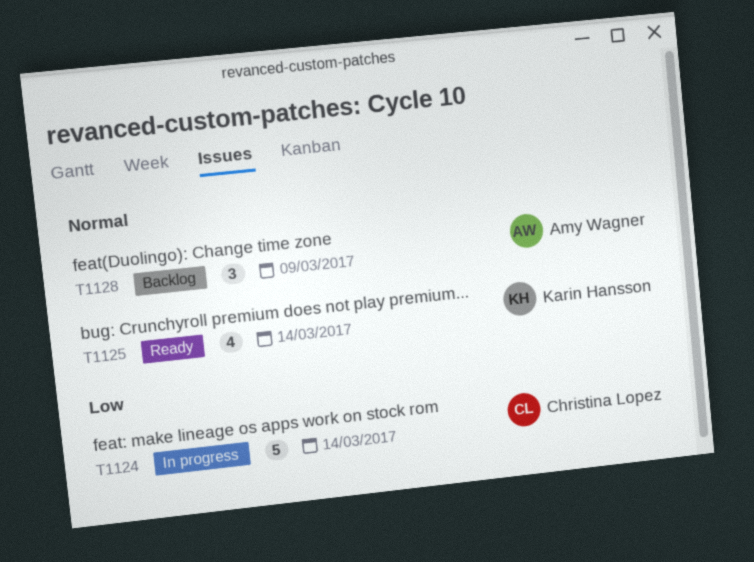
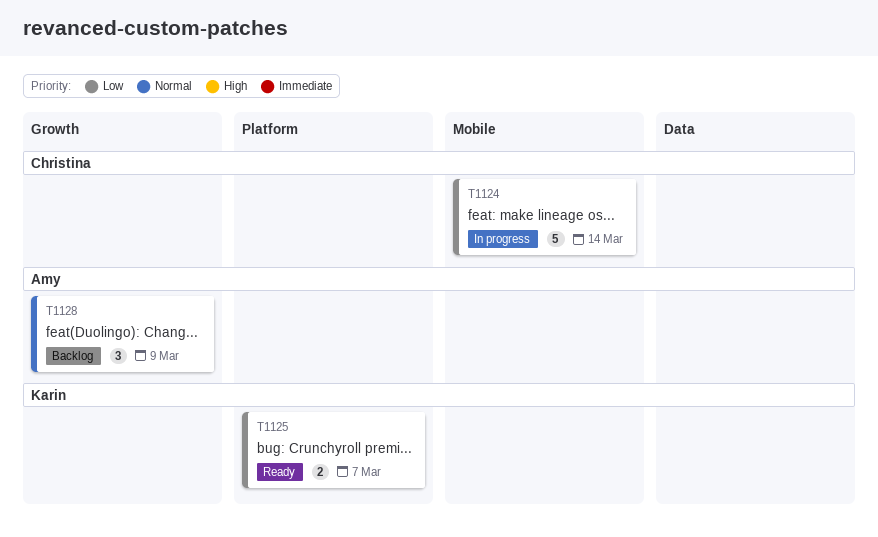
T1125, priority: Normal -> Low
T1125, estimate: 4 -> 2
T1125, due: Mar 14 -> Mar 7

